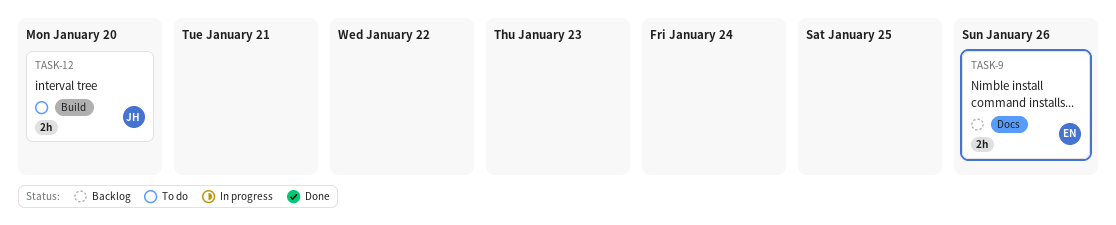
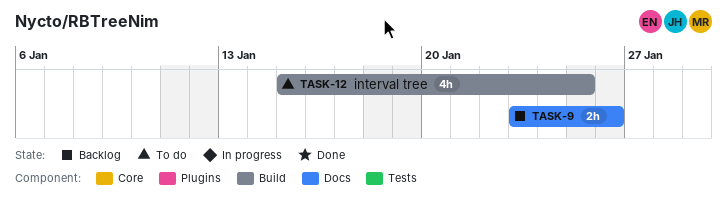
TASK-12, estimate: 2h -> 4h
TASK-12, due: Jan 20 -> Jan 25

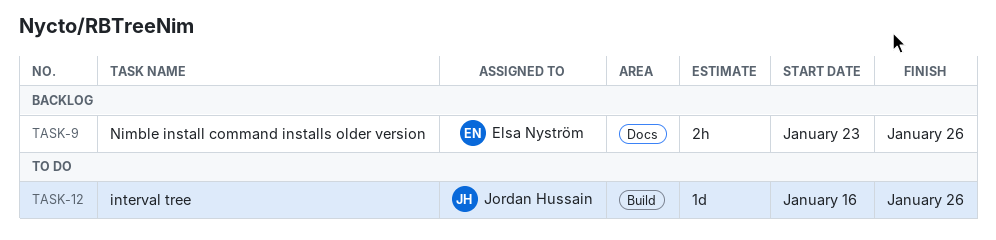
TASK-12, estimate: 4h -> 1d
TASK-12, start: Jan 15 -> Jan 16
TASK-12, due: Jan 25 -> Jan 26

